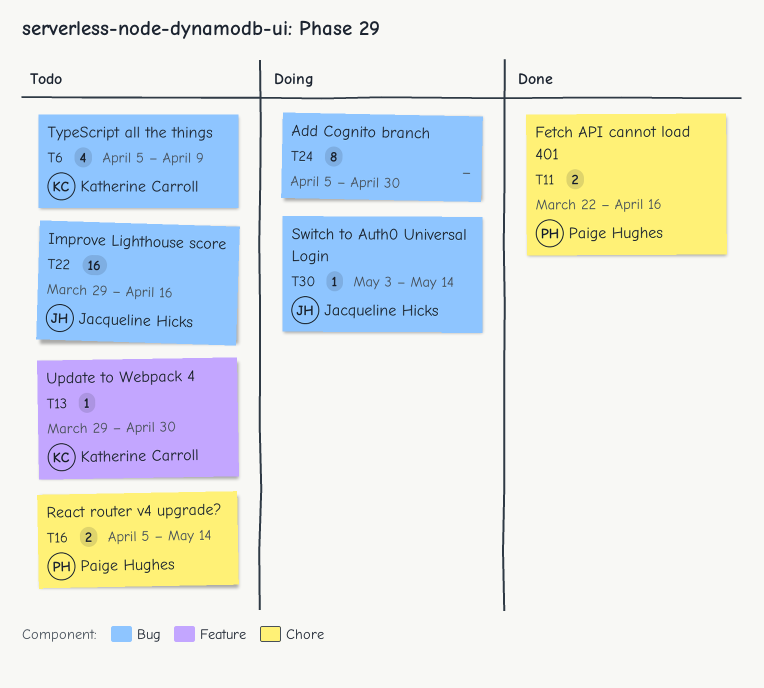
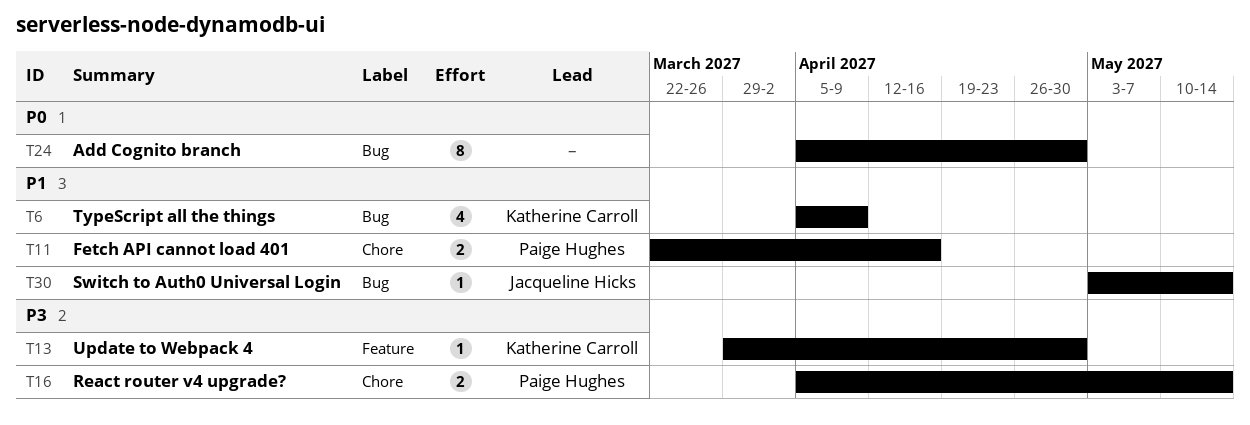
T22: present -> none

